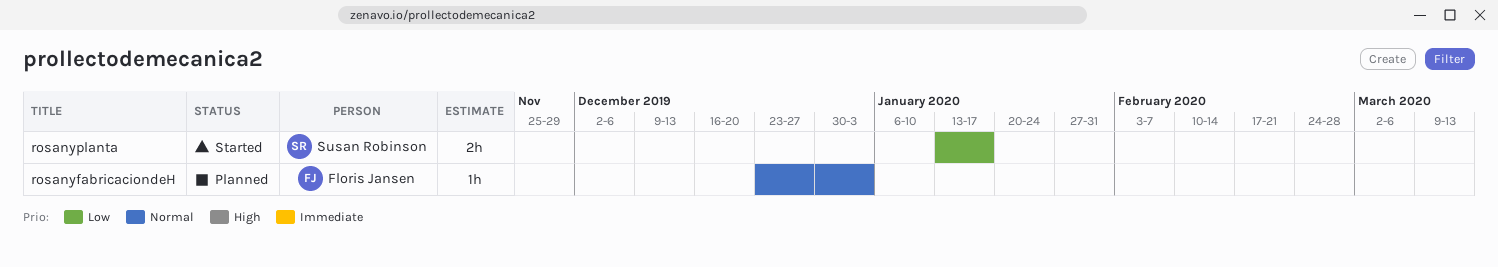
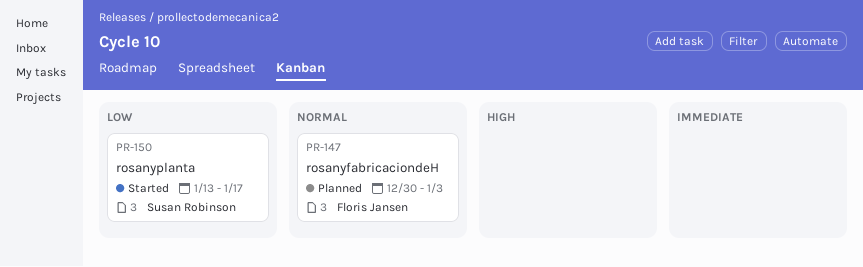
rosanyfabricaciondeH, start: Dec 23 -> Dec 30

